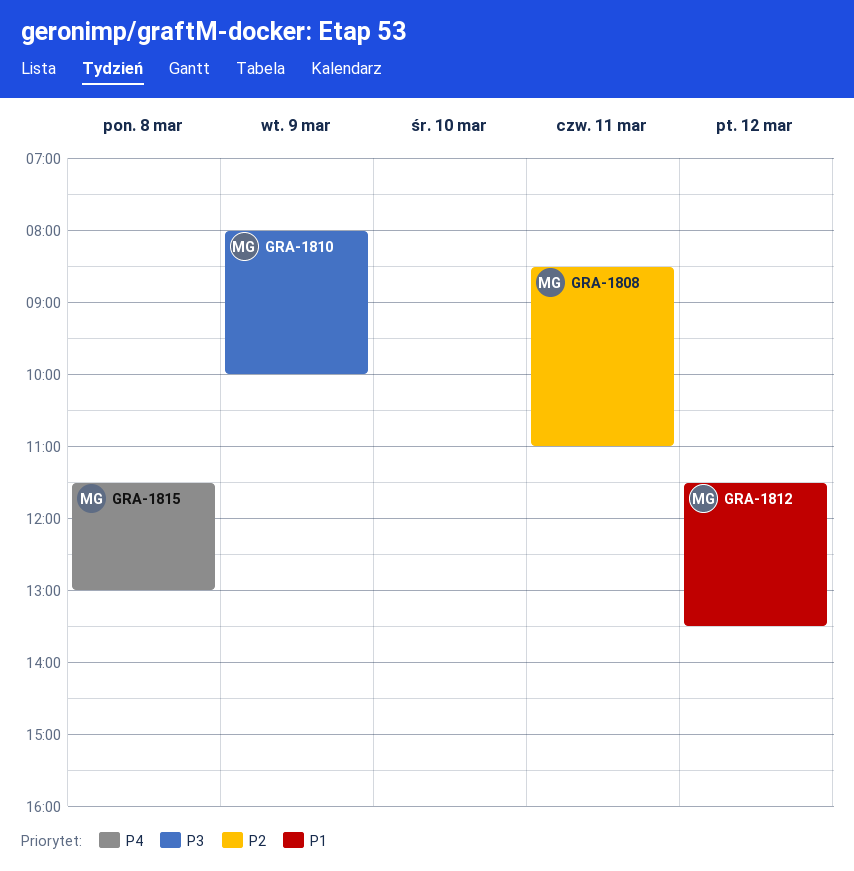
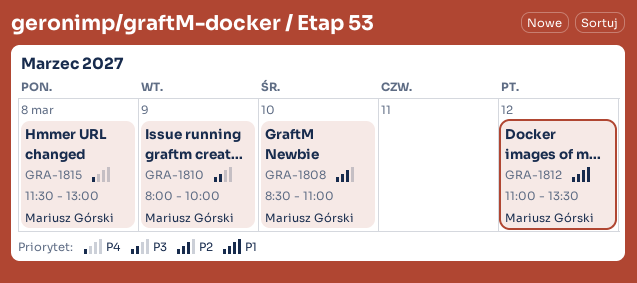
GRA-1808, day: Mar 11 -> Mar 10
GRA-1812, begins: 11:30 -> 11:00

